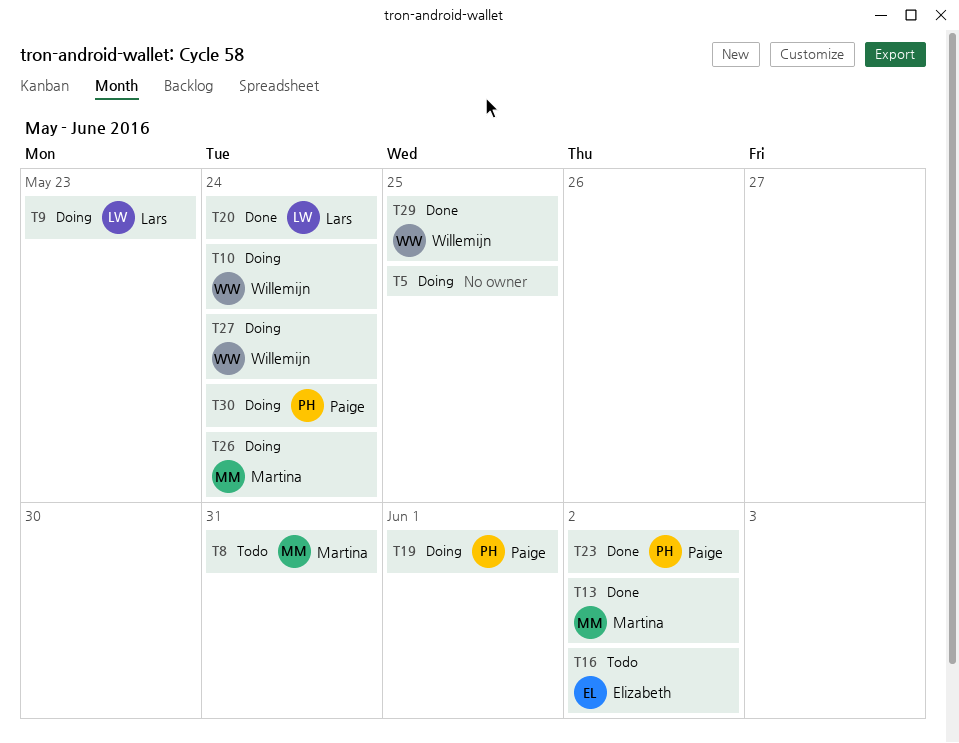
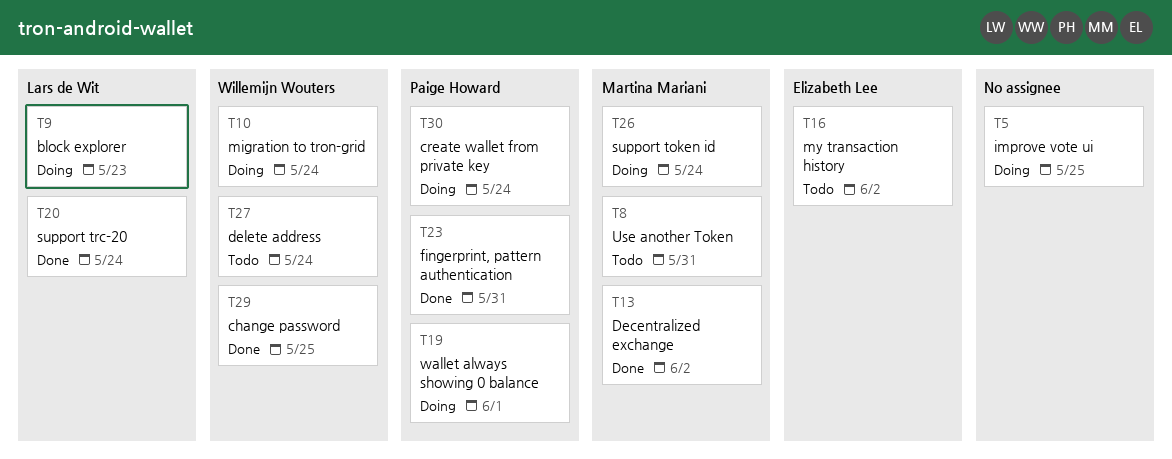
T23, due: Jun 2 -> May 31
T27, status: Doing -> Todo

